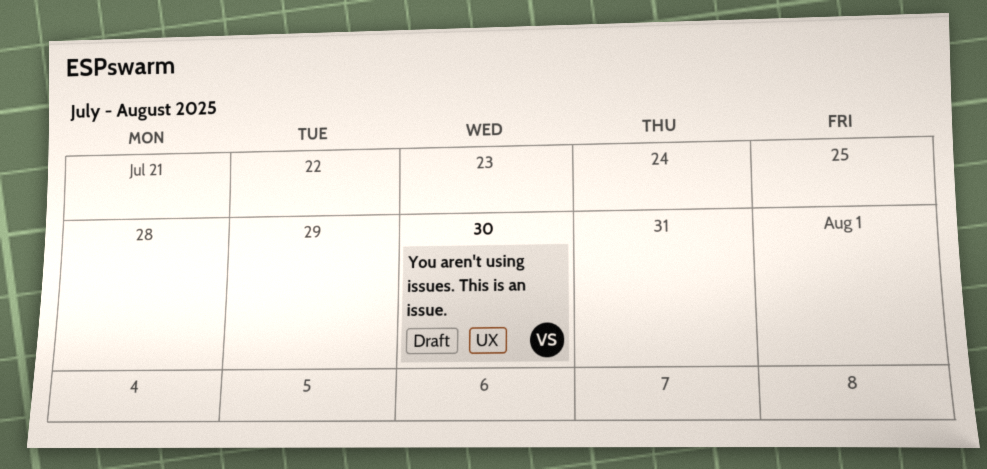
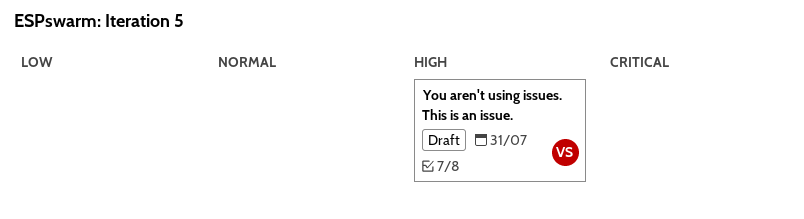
You aren't using issues. This is an issue., due: Jul 30 -> Jul 31

